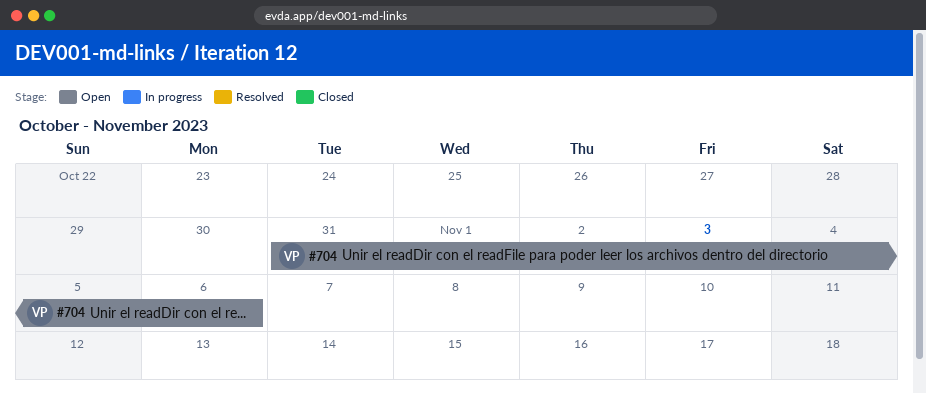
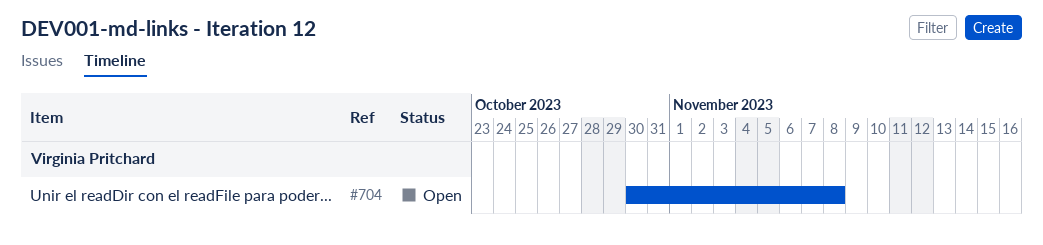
#704, start: Oct 31 -> Oct 30
#704, due: Nov 6 -> Nov 8

